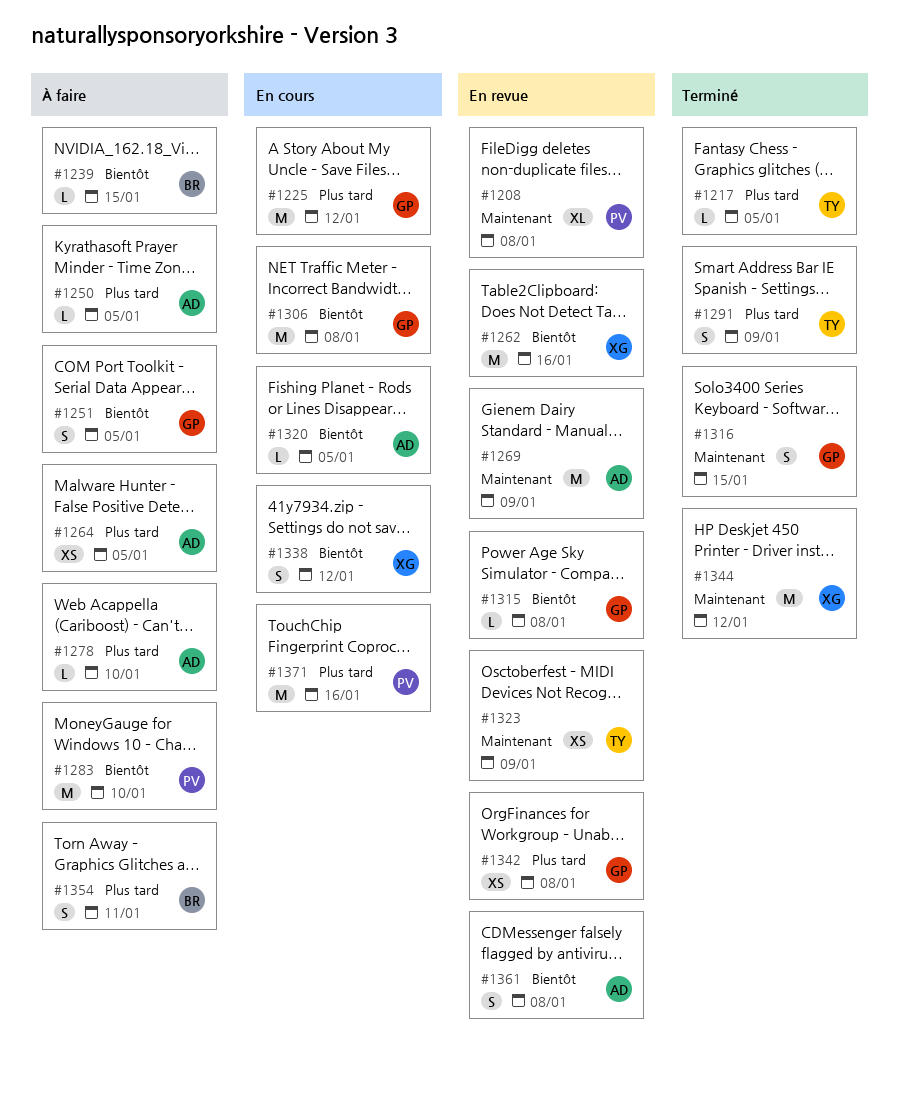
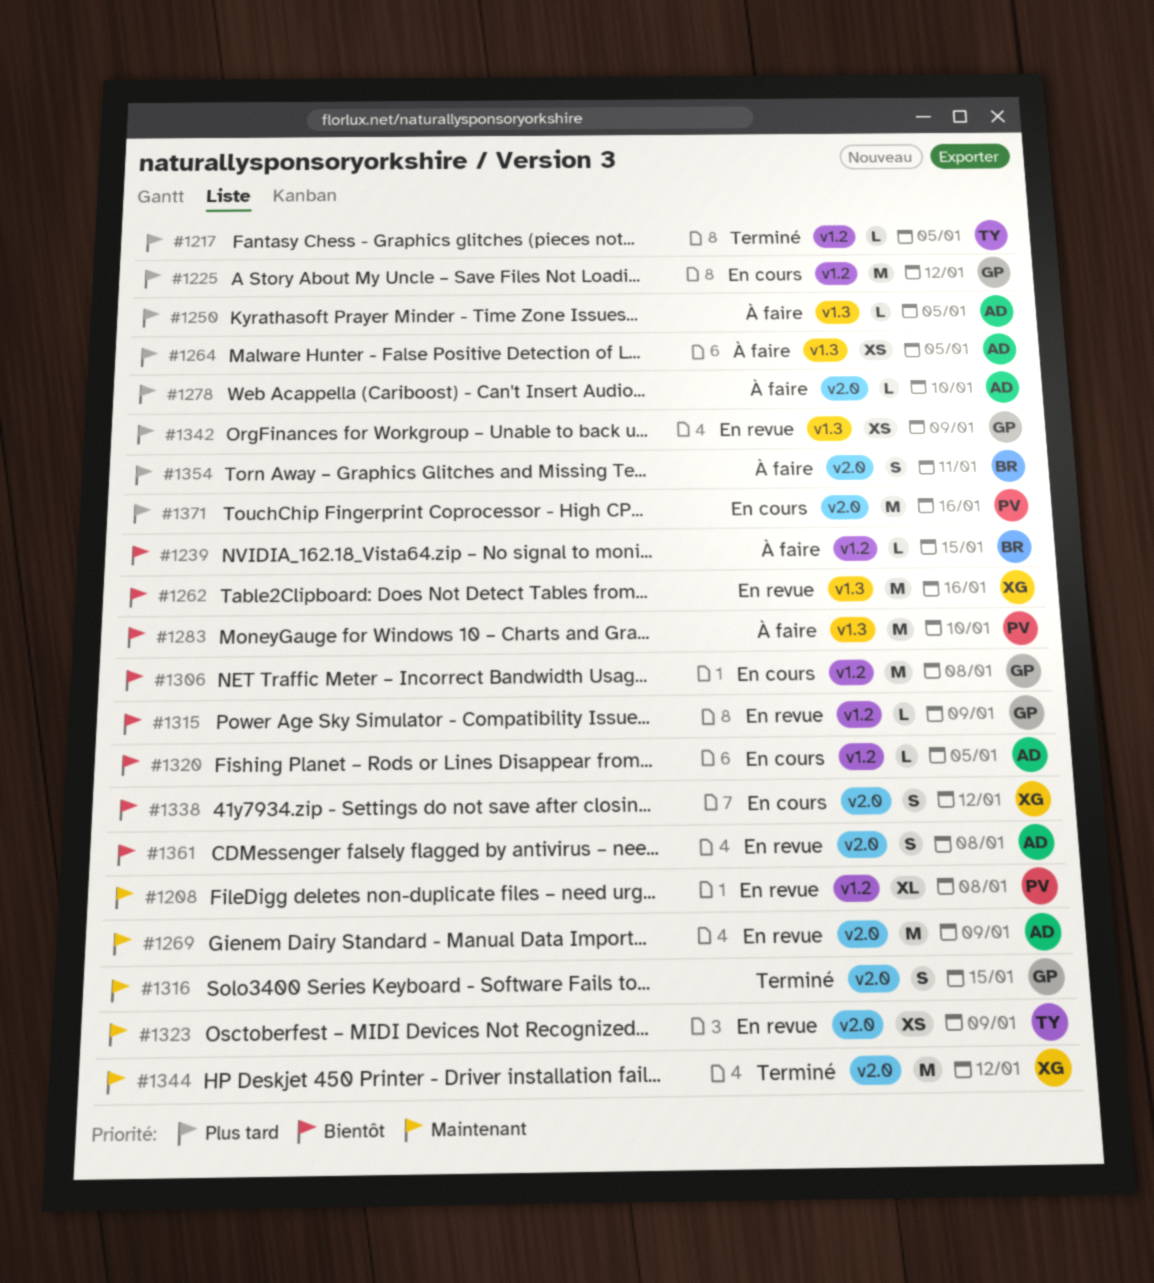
#1251: present -> none
#1291: present -> none
#1315, due: Jan 8 -> Jan 9
#1342, due: Jan 8 -> Jan 9

